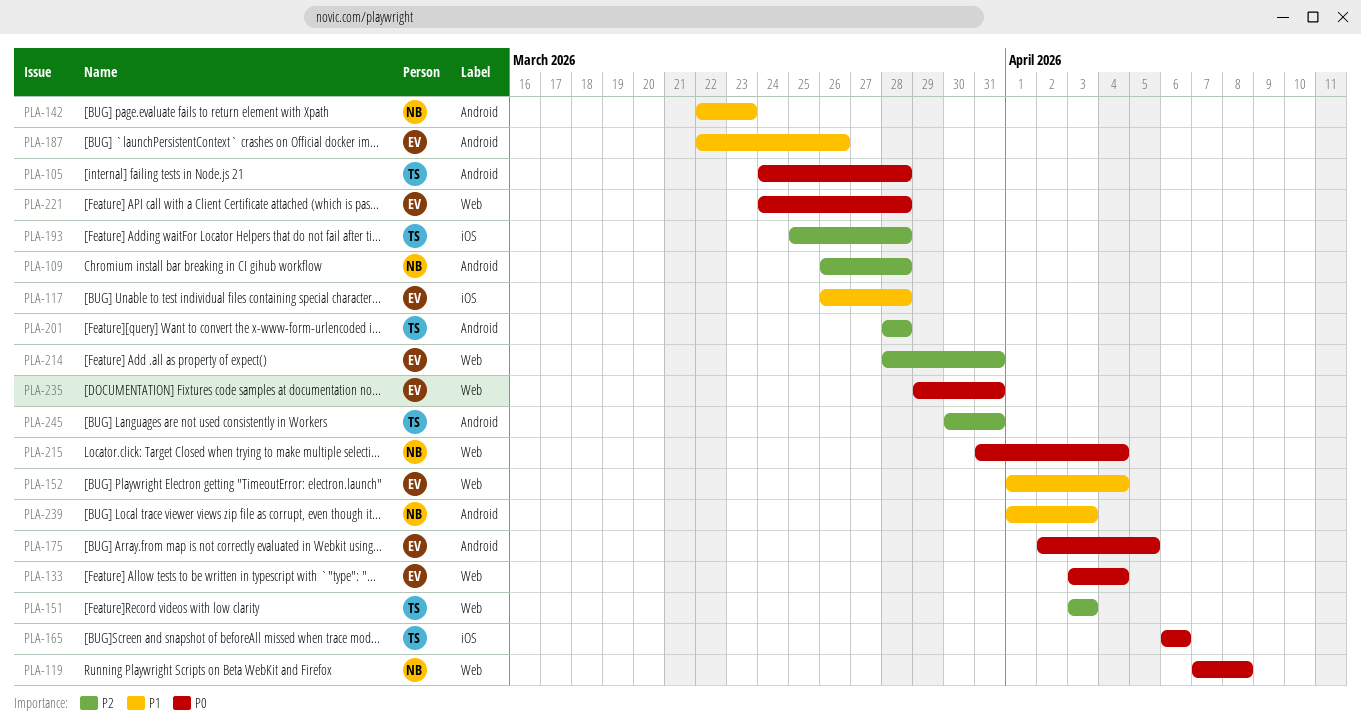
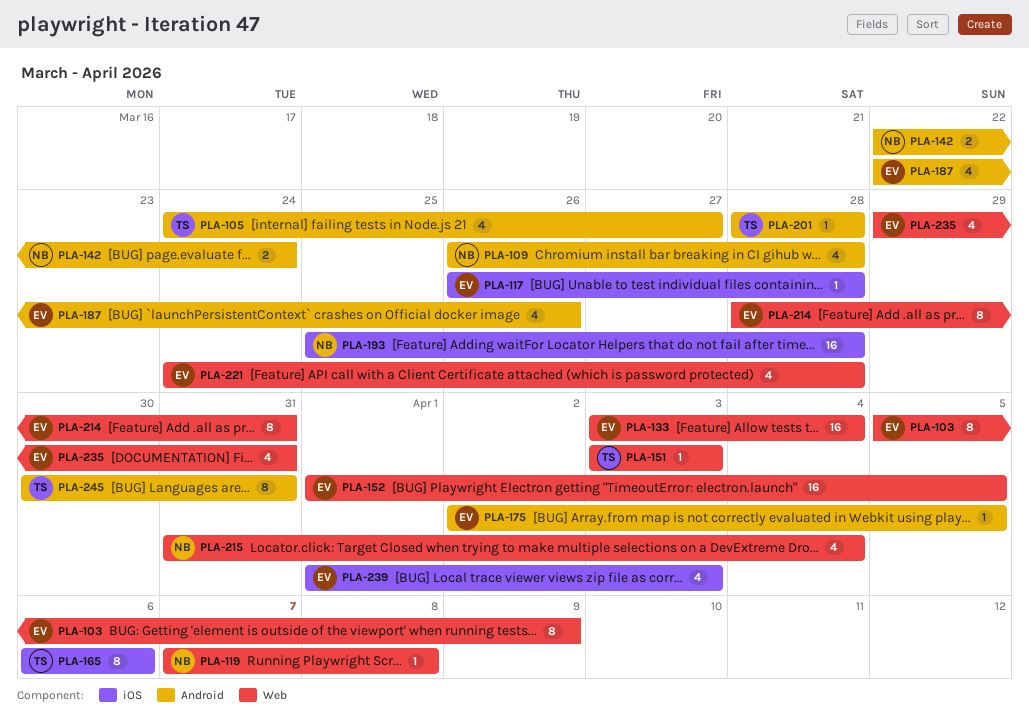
PLA-103: none -> present
PLA-105, due: Mar 28 -> Mar 27
PLA-142, due: Mar 23 -> Mar 24
PLA-152, due: Apr 4 -> Apr 5
PLA-193, owner: TS -> NB
PLA-239, owner: NB -> EV
PLA-239, label: Android -> iOS

